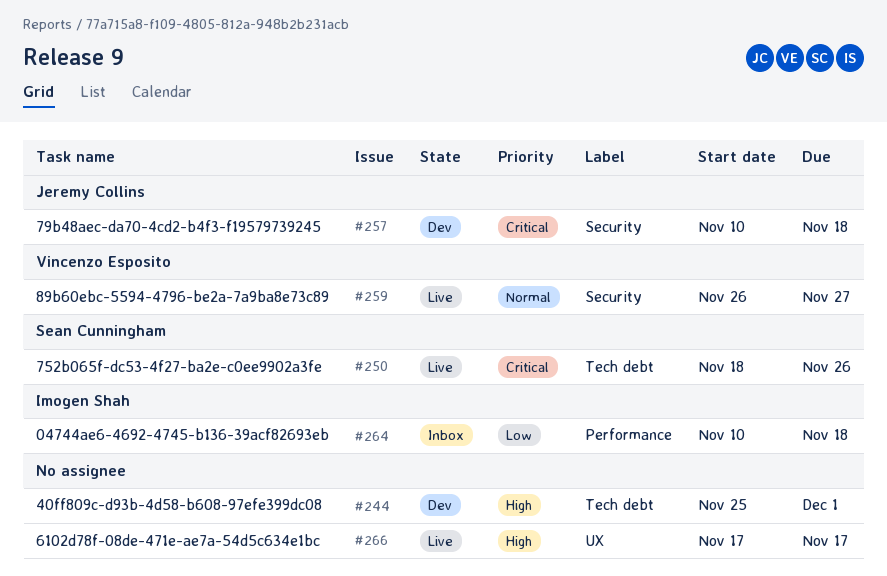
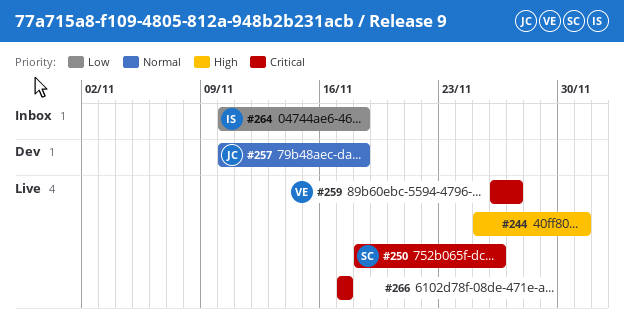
#244, status: Dev -> Live
#257, priority: Critical -> Normal
#259, priority: Normal -> Critical
#266, priority: High -> Critical

